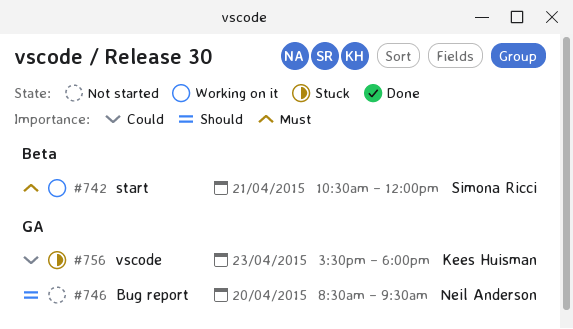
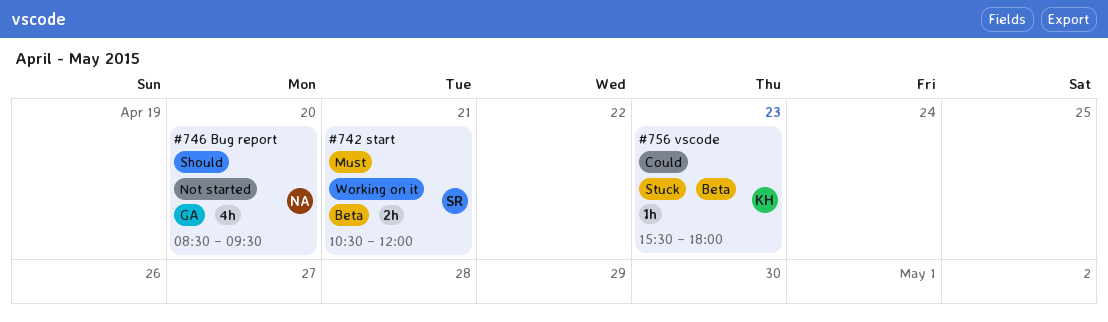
#756, label: GA -> Beta

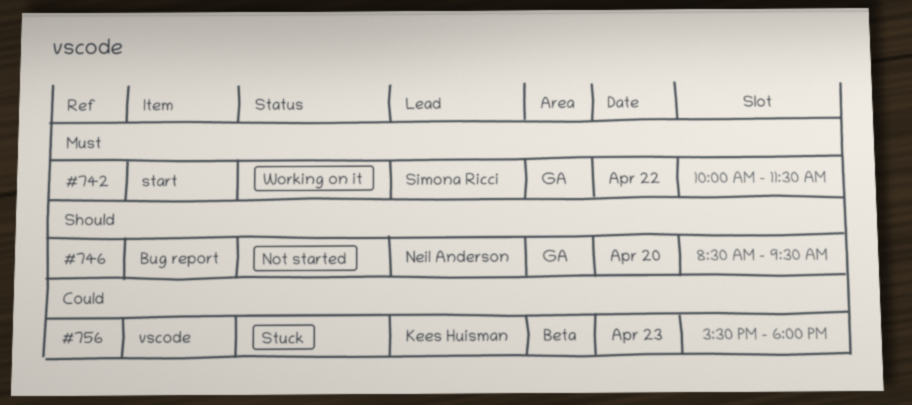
#742, label: Beta -> GA
#742, day: Apr 21 -> Apr 22
#742, begins: 10:30 -> 10:00
#742, ends: 12:00 -> 11:30

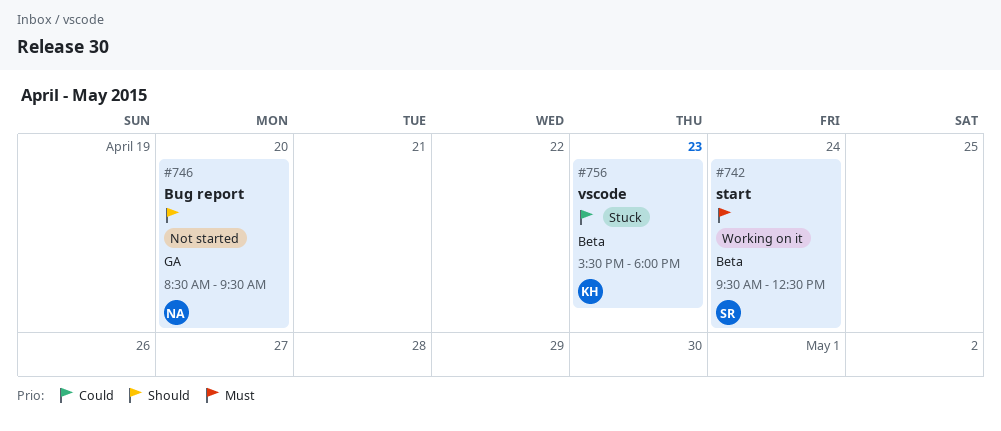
#742, label: GA -> Beta
#742, day: Apr 22 -> Apr 24
#742, begins: 10:00 -> 09:30
#742, ends: 11:30 -> 12:30

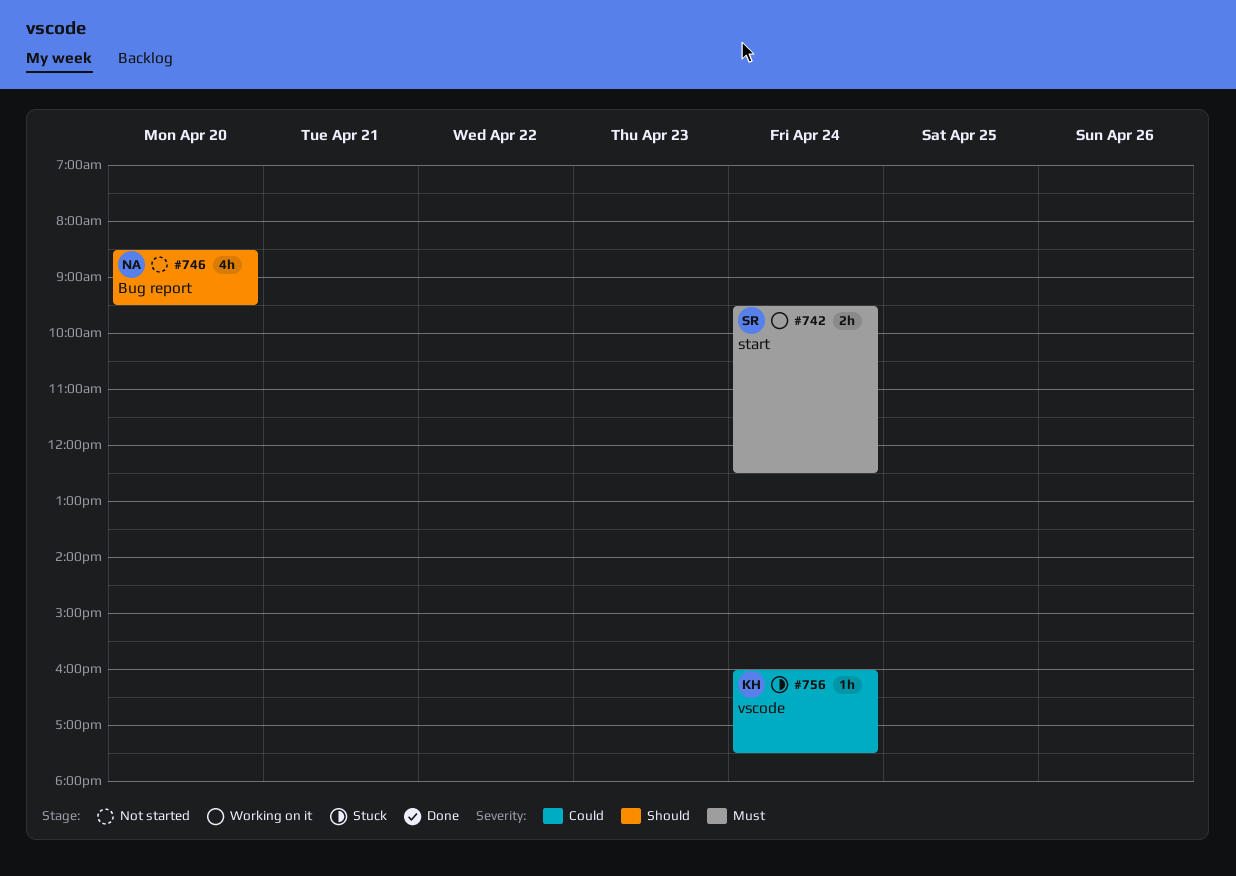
#756, day: Apr 23 -> Apr 24
#756, begins: 15:30 -> 16:00
#756, ends: 18:00 -> 17:30

